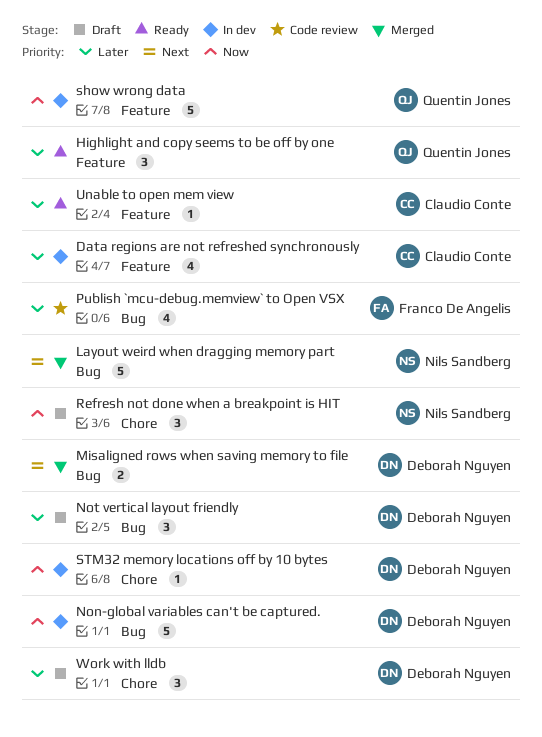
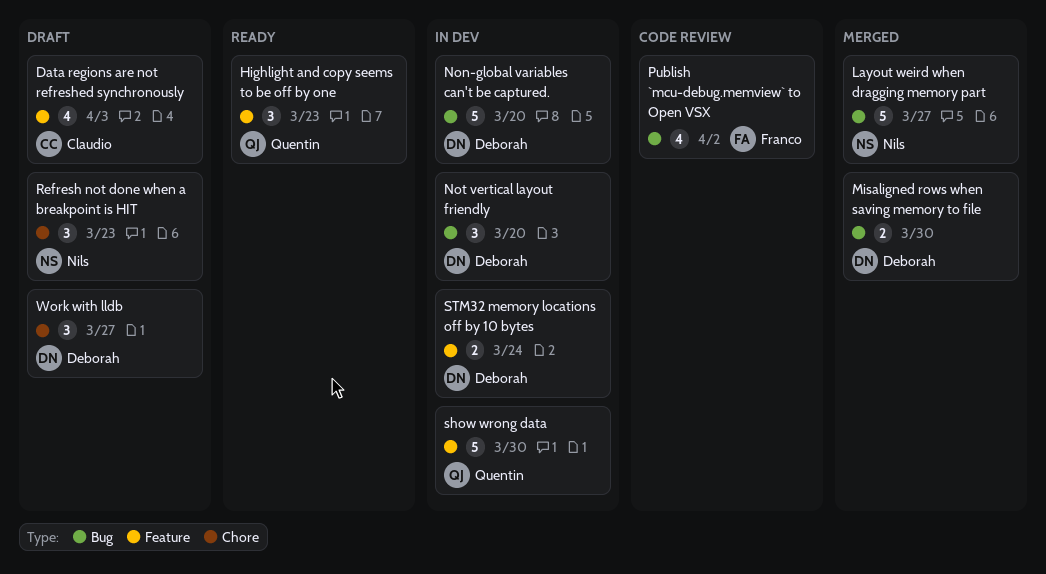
Data regions are not refreshed synchronously, status: In dev -> Draft
Not vertical layout friendly, status: Draft -> In dev
STM32 memory locations off by 10 bytes, label: Chore -> Feature
STM32 memory locations off by 10 bytes, estimate: 1 -> 2
Unable to open mem view: present -> none

